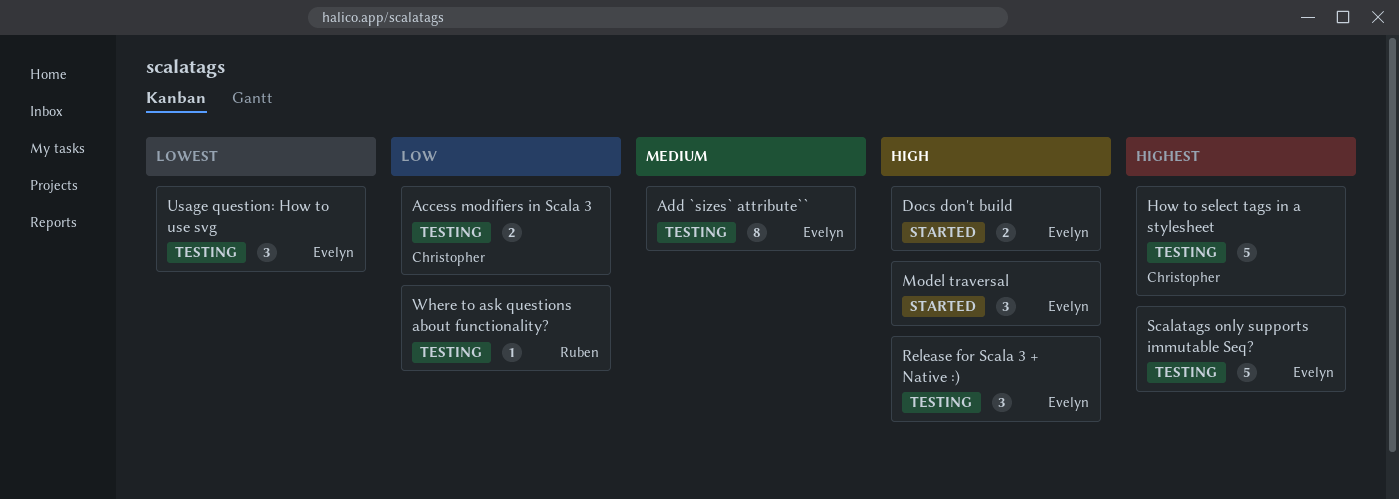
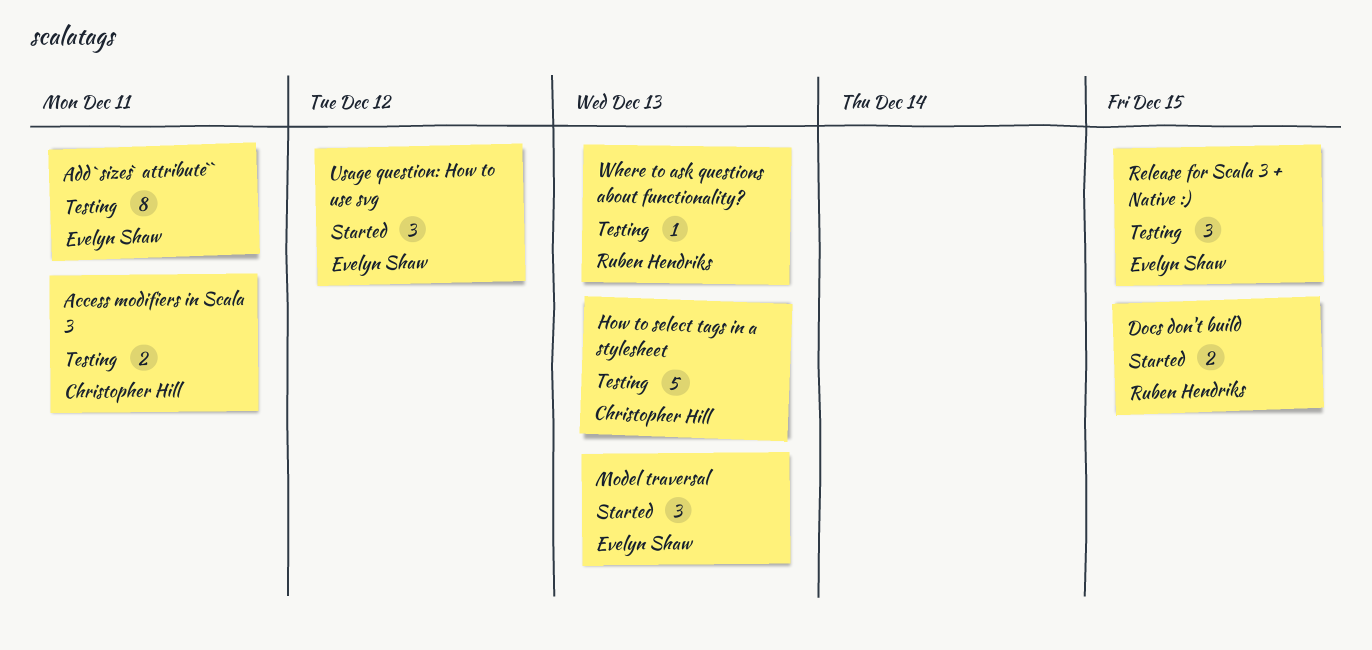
Docs don't build, owner: Evelyn Shaw -> Ruben Hendriks
Scalatags only supports immutable Seq?: present -> none
Usage question: How to use svg, status: Testing -> Started

